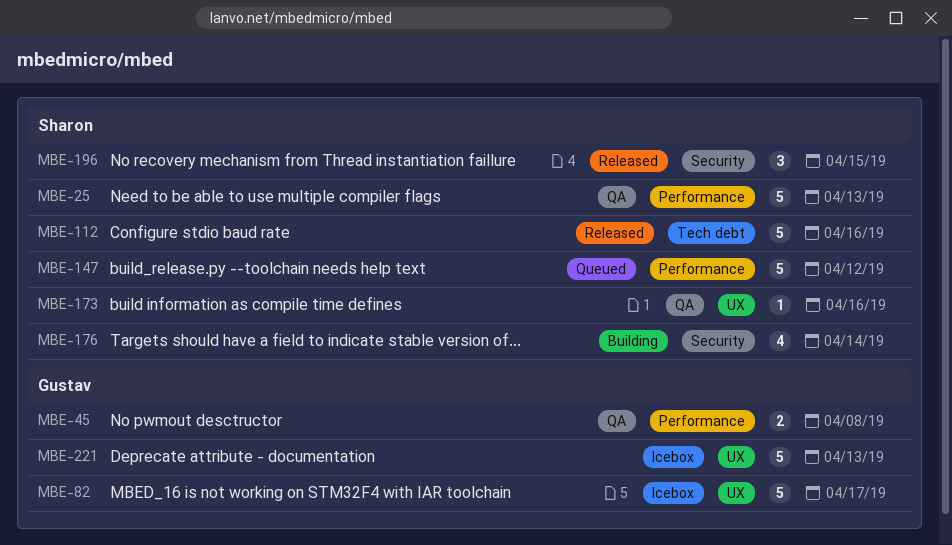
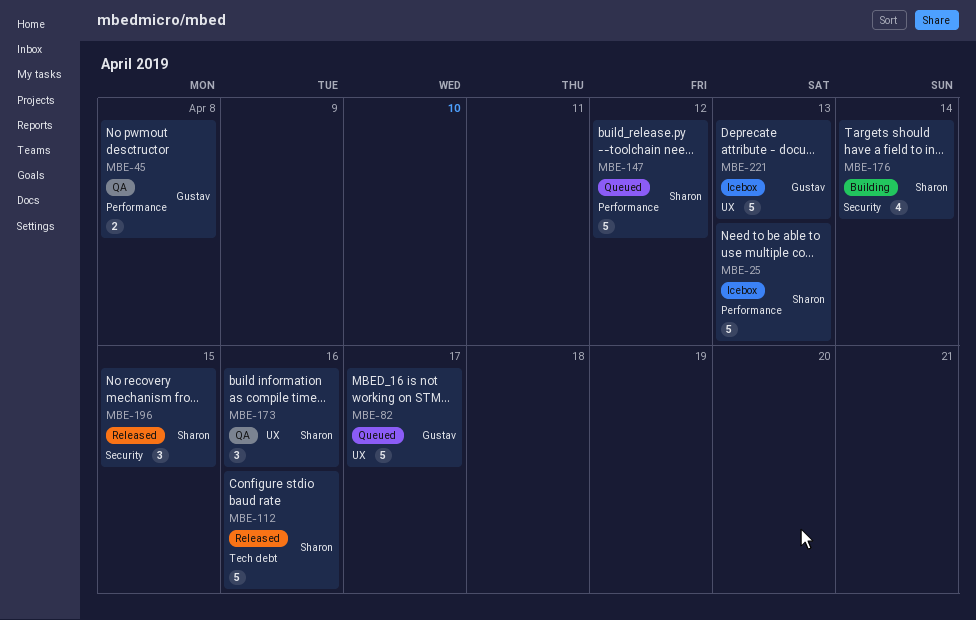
MBE-25, status: QA -> Icebox
MBE-82, status: Icebox -> Queued
MBE-173, estimate: 1 -> 3

